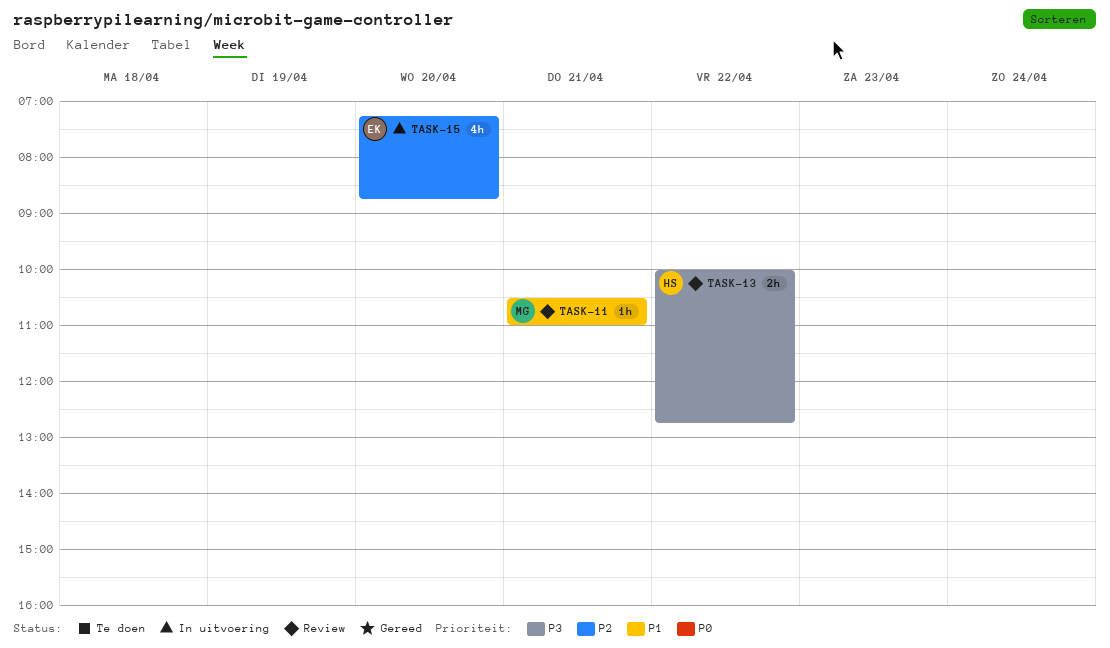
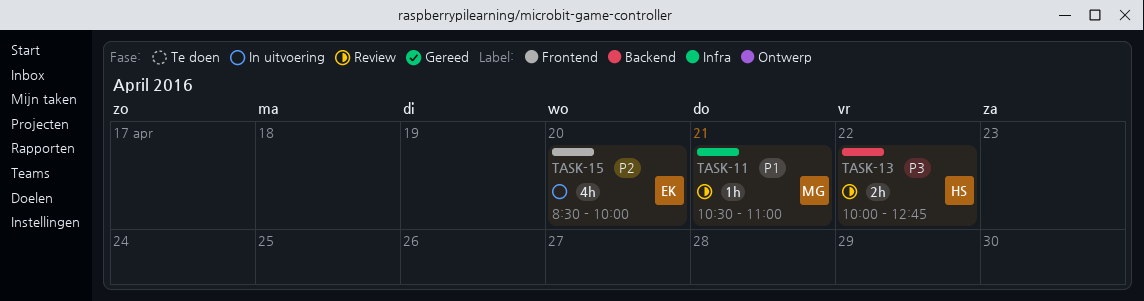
TASK-15, begins: 07:15 -> 08:30
TASK-15, ends: 08:45 -> 10:00

